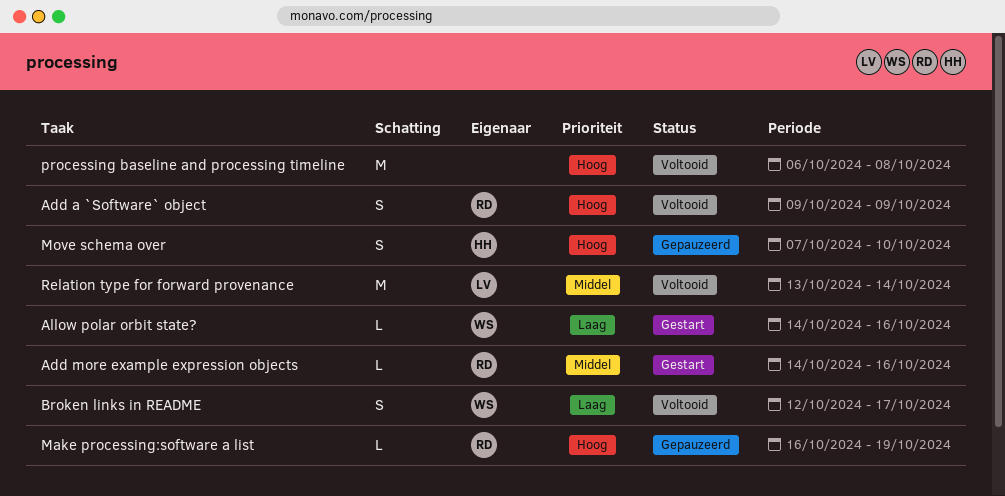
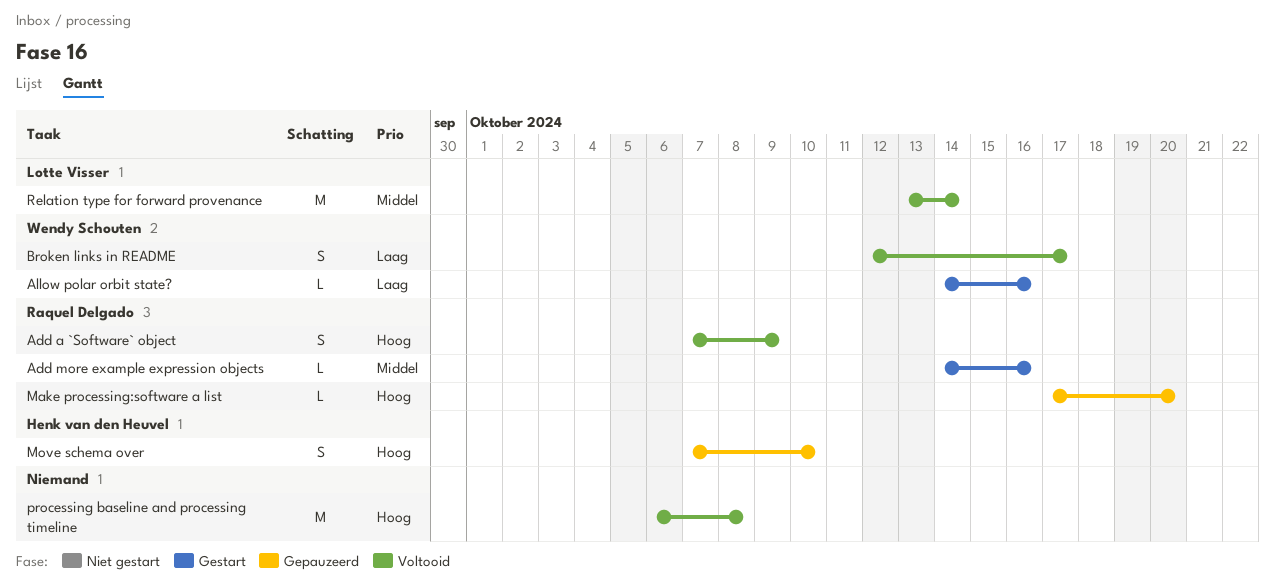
Add a `Software` object, start: Oct 9 -> Oct 7
Make processing:software a list, start: Oct 16 -> Oct 17
Make processing:software a list, due: Oct 19 -> Oct 20

